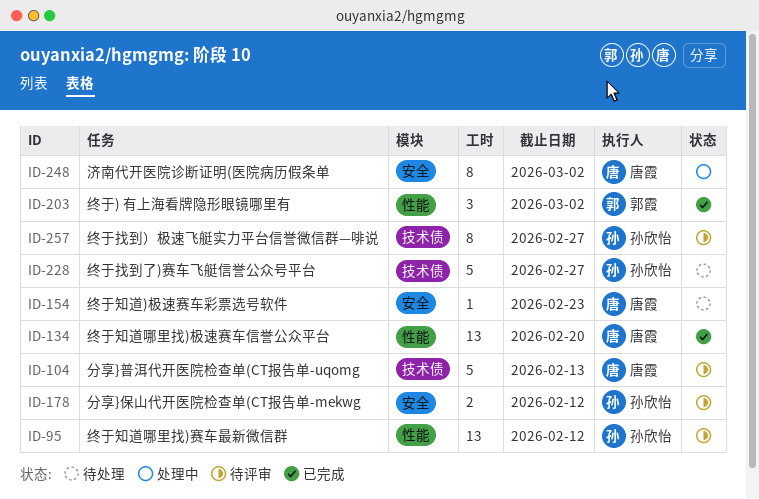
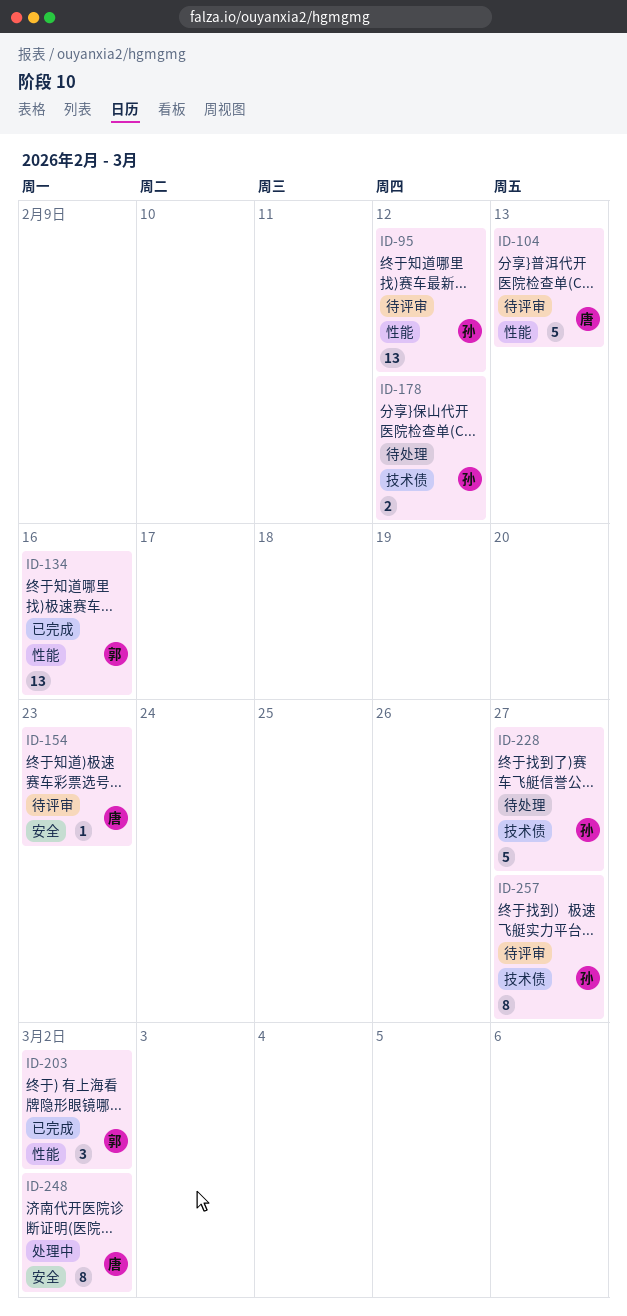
ID-104, label: 技术债 -> 性能
ID-134, owner: 唐霞 -> 郭霞
ID-134, due: Feb 20 -> Feb 16
ID-154, status: 待处理 -> 待评审
ID-178, status: 待评审 -> 待处理
ID-178, label: 安全 -> 技术债

